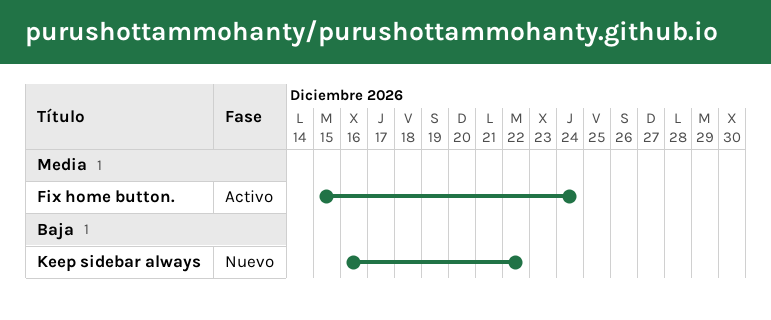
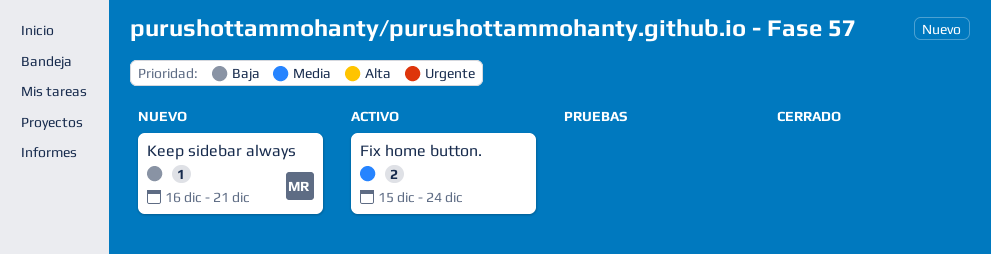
Keep sidebar always, due: Dec 22 -> Dec 21

